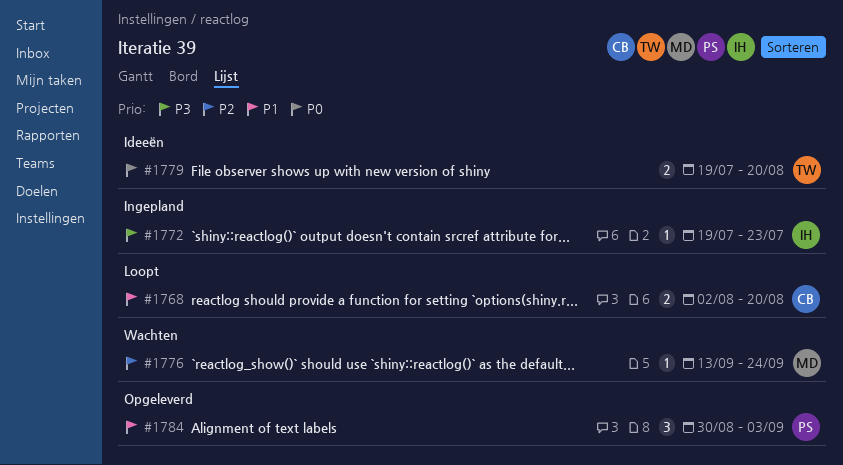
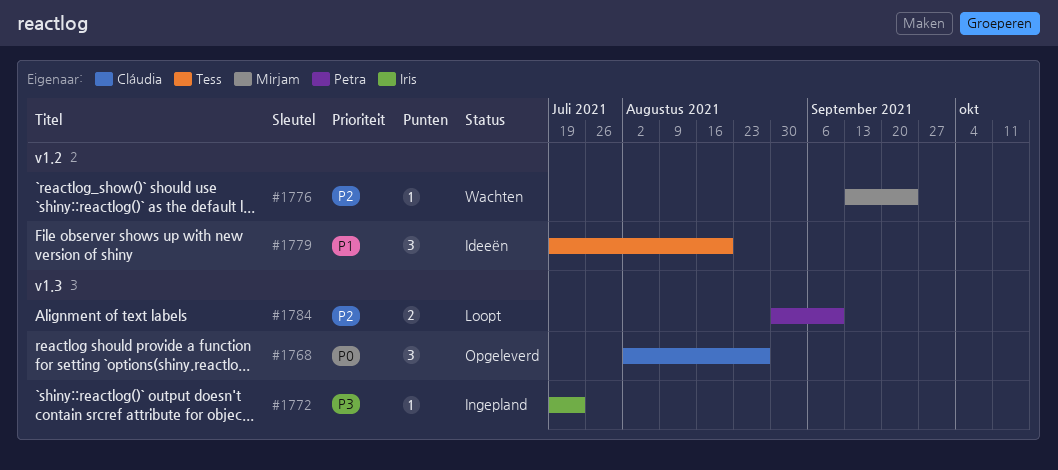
#1768, status: Loopt -> Opgeleverd
#1768, priority: P1 -> P0
#1768, estimate: 2 -> 3
#1768, due: Aug 20 -> Aug 27
#1779, priority: P0 -> P1
#1779, estimate: 2 -> 3
#1784, status: Opgeleverd -> Loopt
#1784, priority: P1 -> P2
#1784, estimate: 3 -> 2
#1784, due: Sep 3 -> Sep 10

